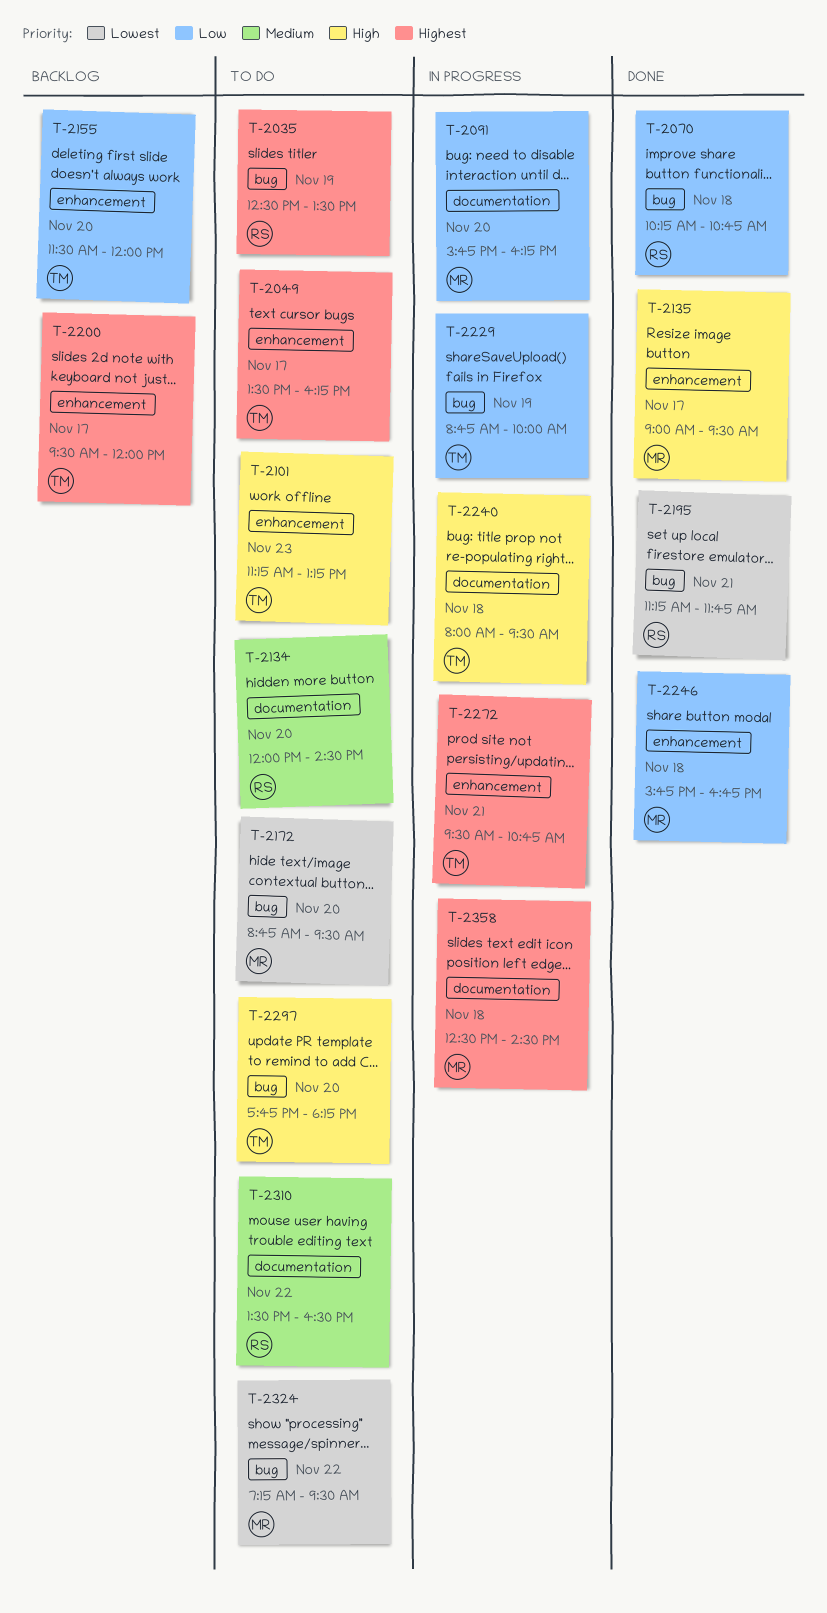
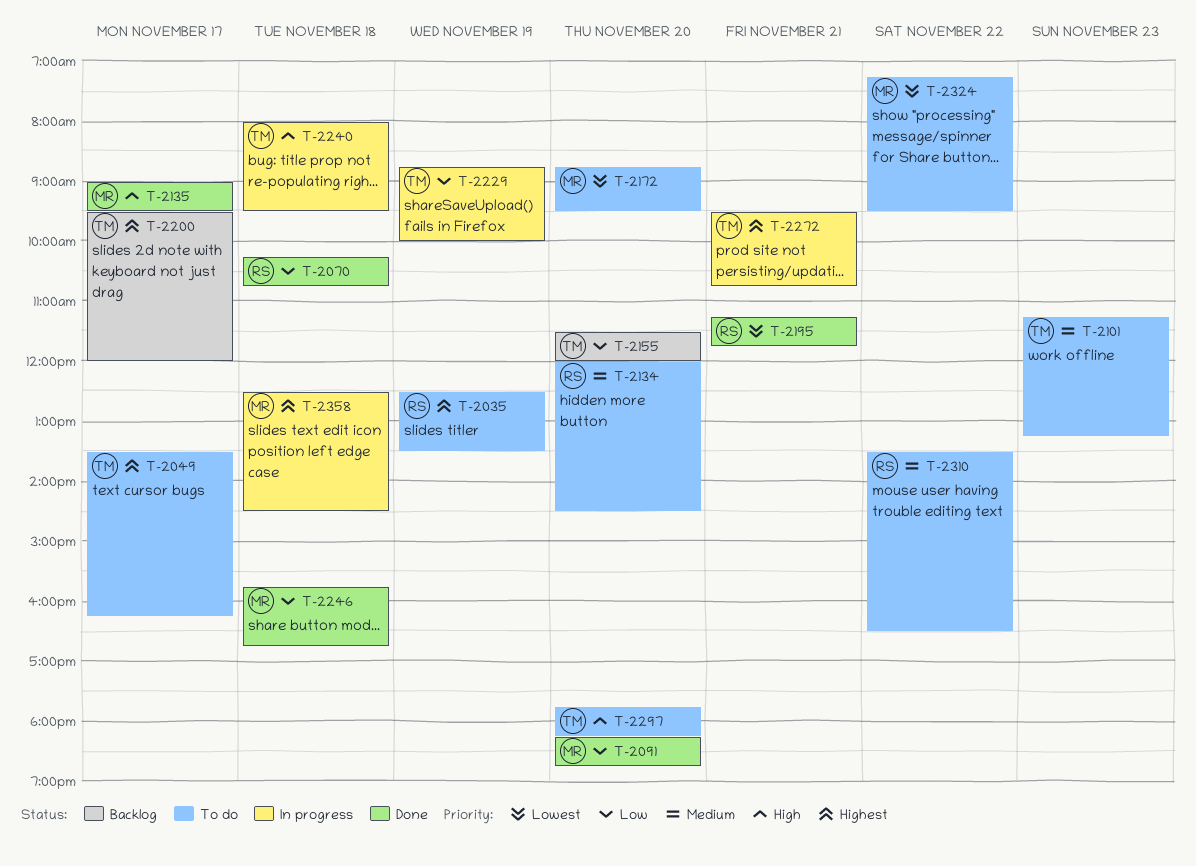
T-2091, status: In progress -> Done
T-2091, begins: 15:45 -> 18:15
T-2091, ends: 16:15 -> 18:45
T-2101, priority: High -> Medium

